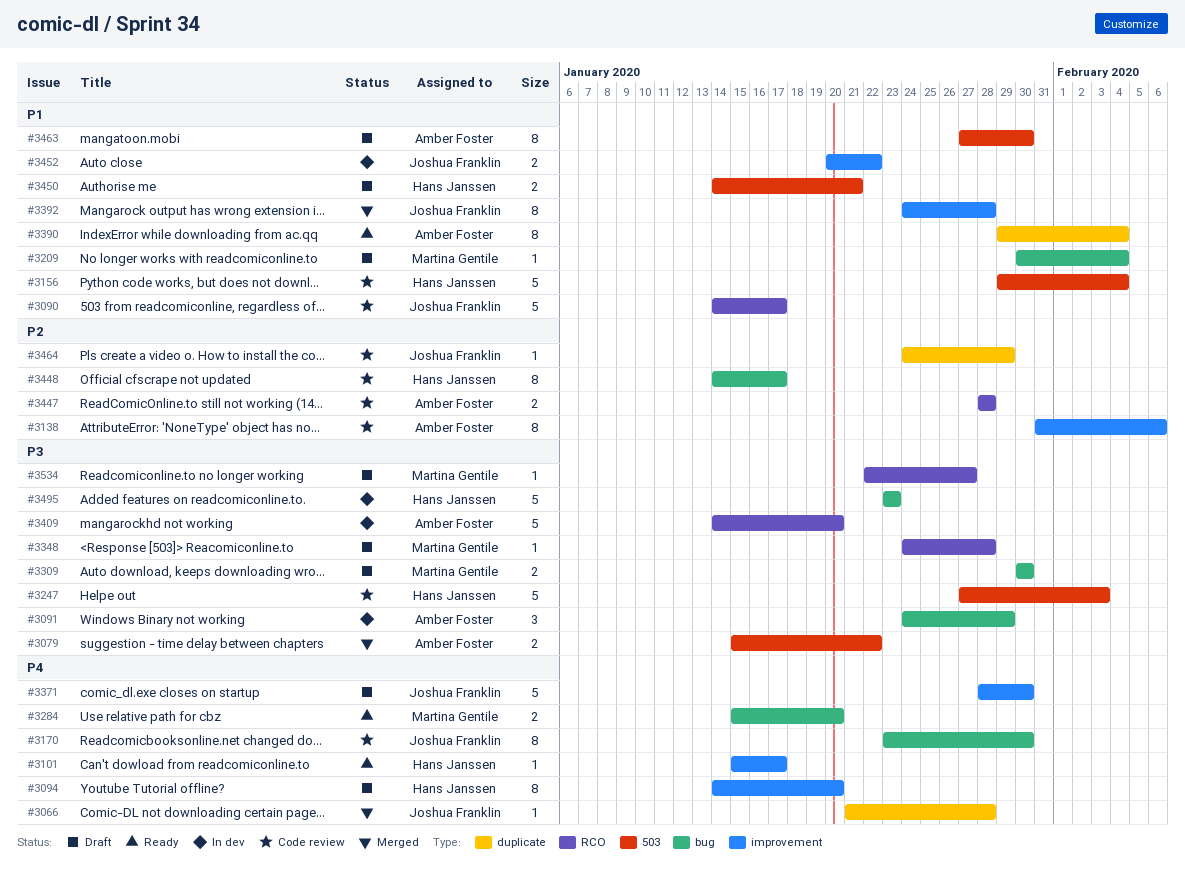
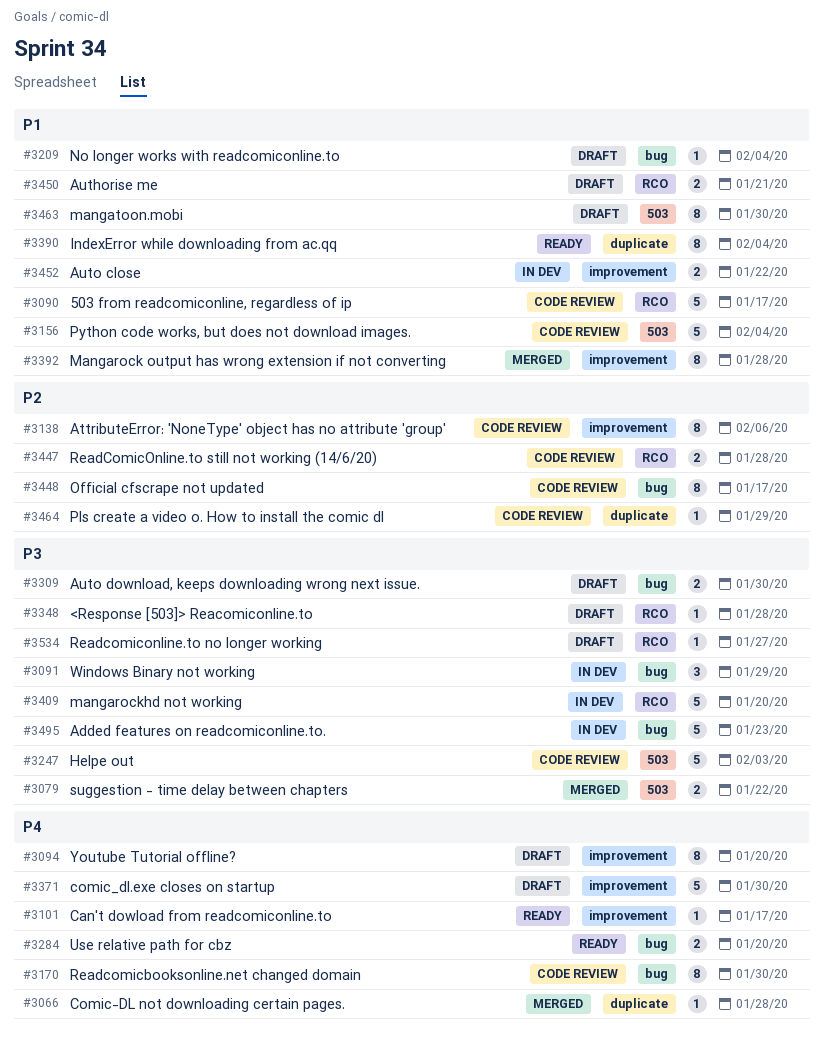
#3450, label: 503 -> RCO

